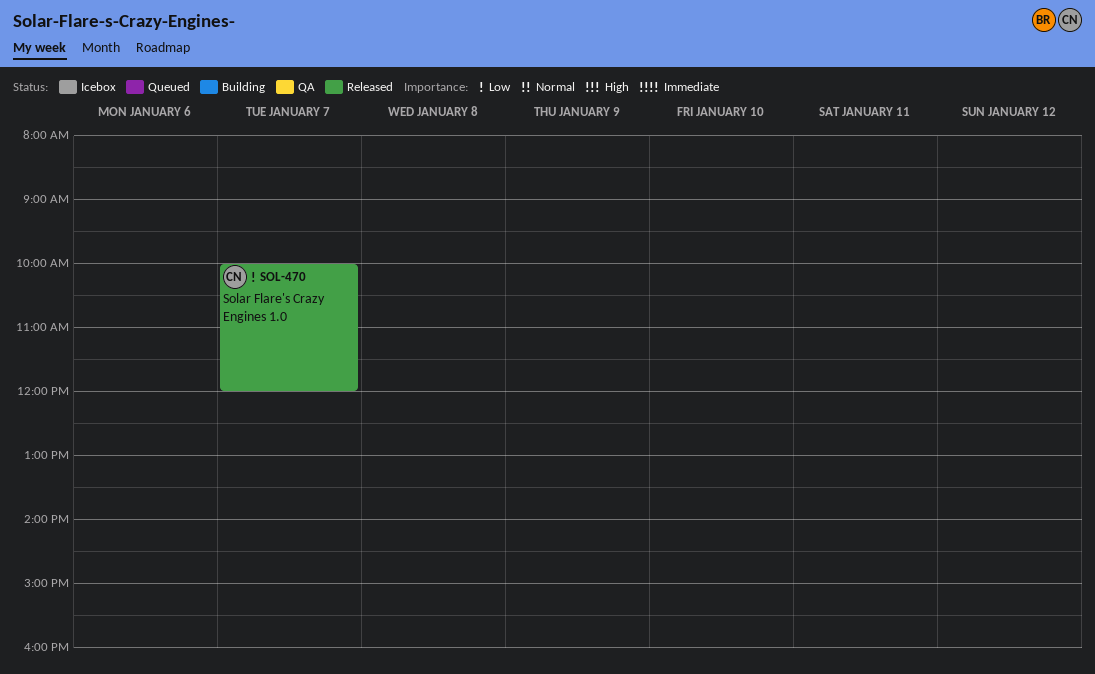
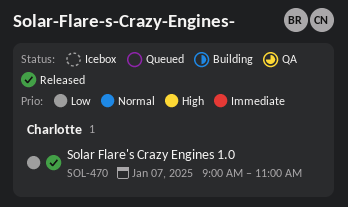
SOL-470, begins: 10:00 -> 09:00
SOL-470, ends: 12:00 -> 11:00

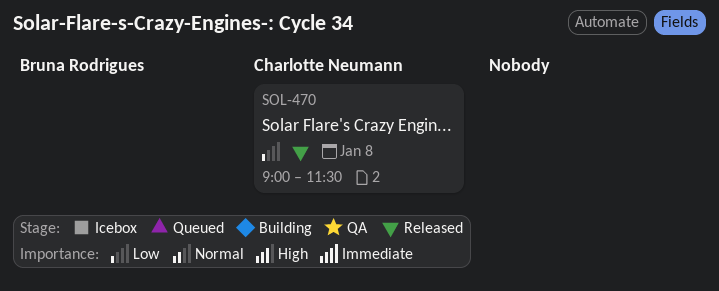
SOL-470, day: Jan 7 -> Jan 8
SOL-470, ends: 11:00 -> 11:30

